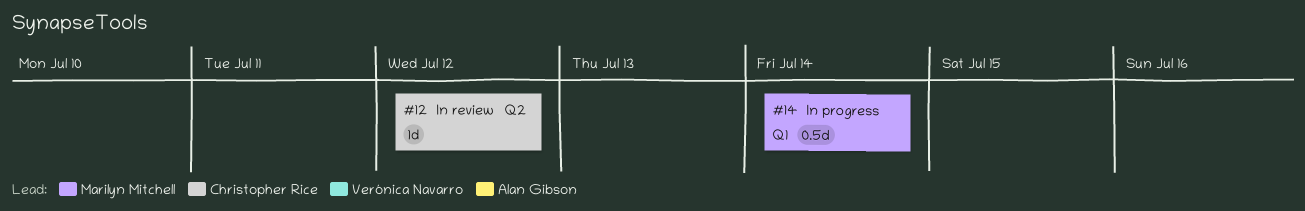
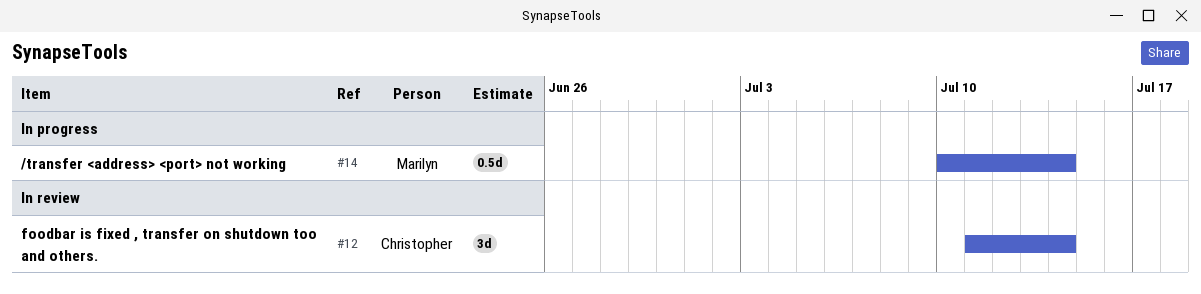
#12, estimate: 1d -> 3d
#12, due: Jul 12 -> Jul 14

